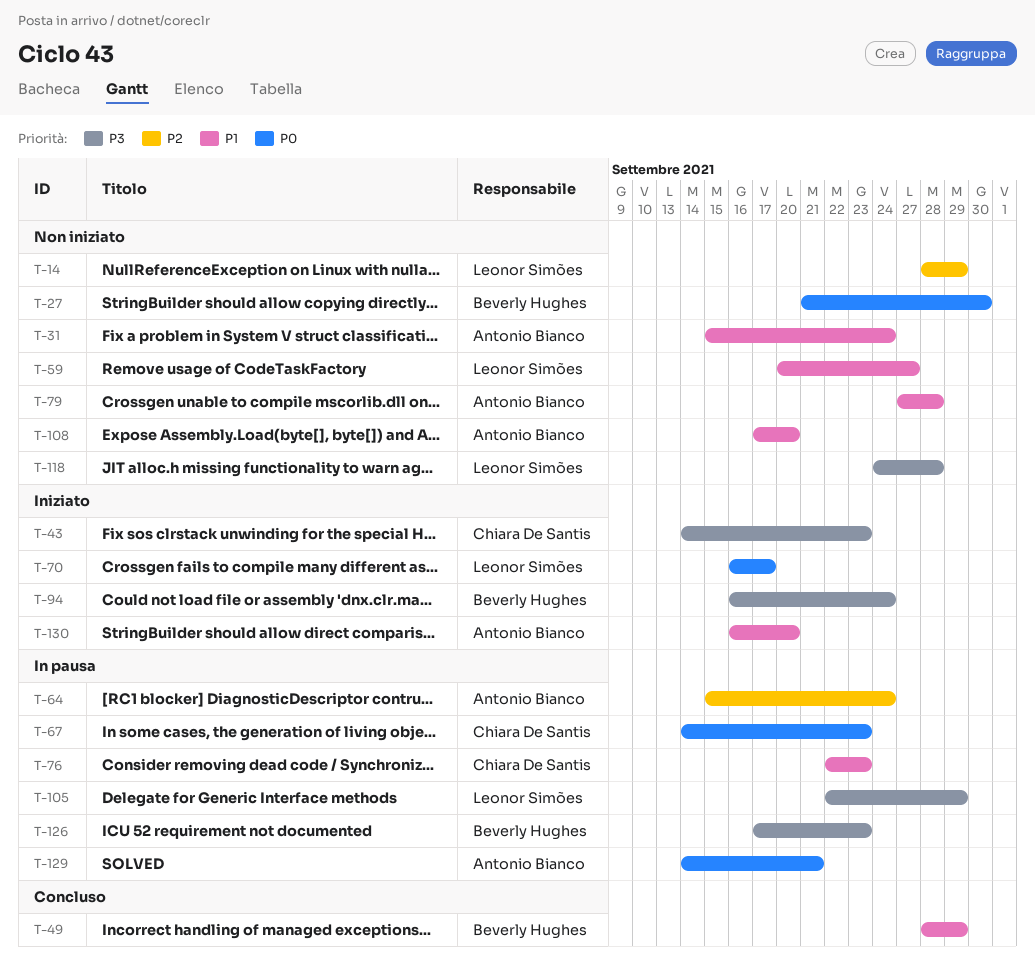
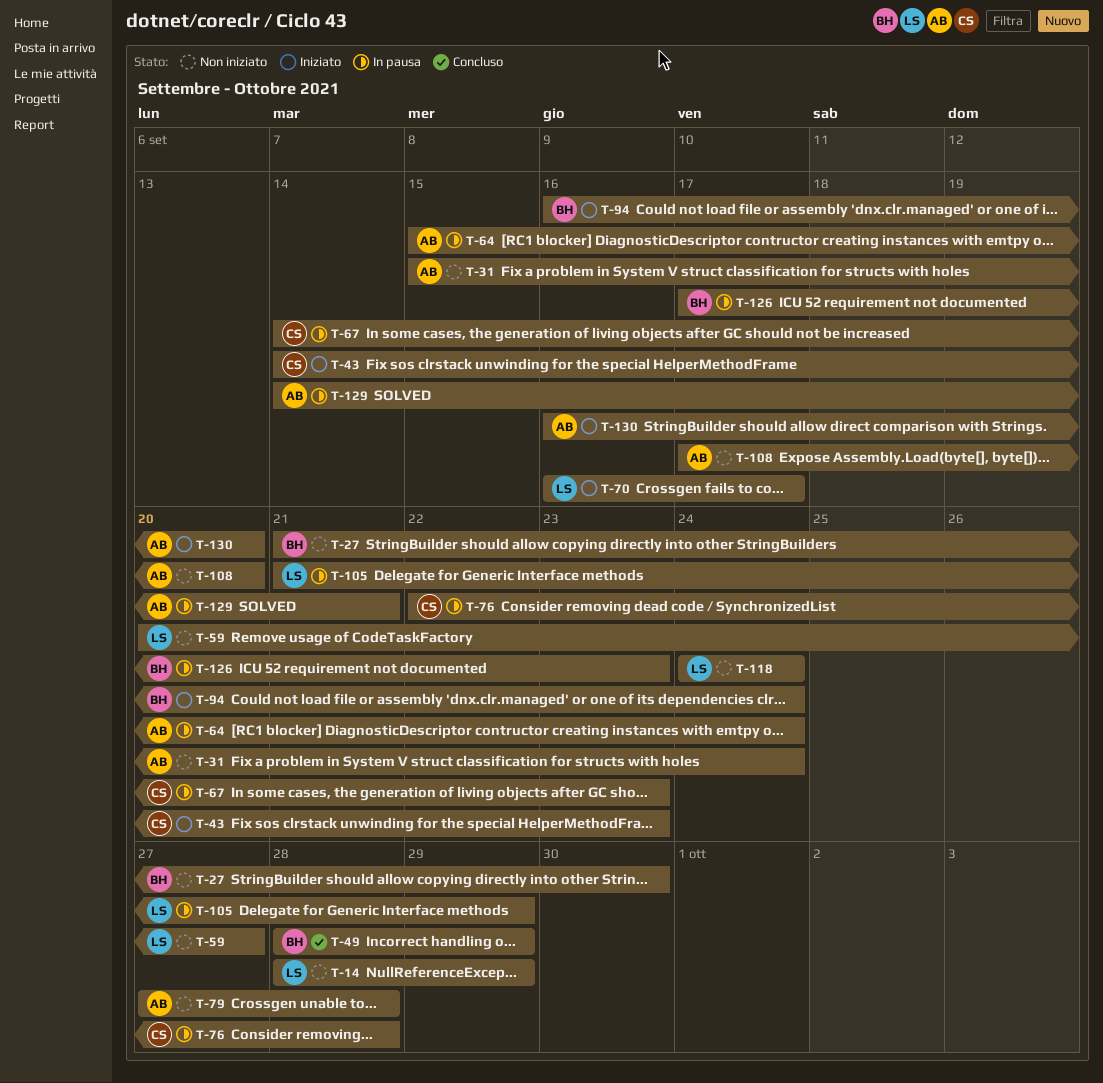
T-76, due: Sep 23 -> Sep 28
T-105, start: Sep 22 -> Sep 21
T-118, due: Sep 28 -> Sep 24

